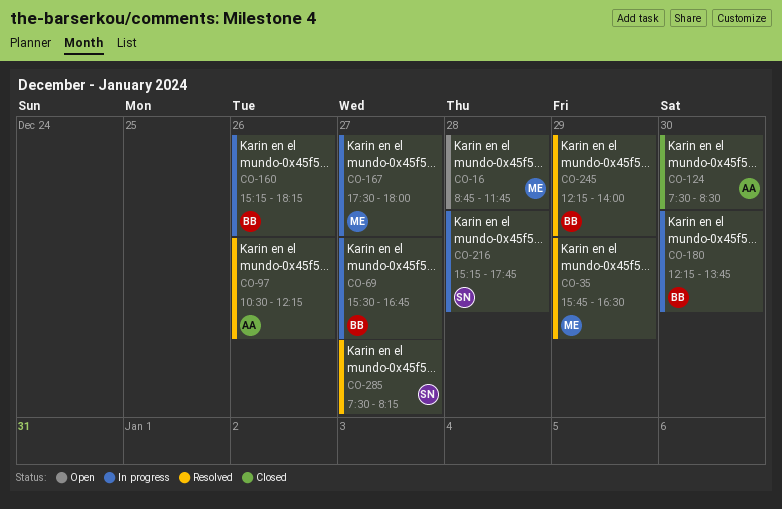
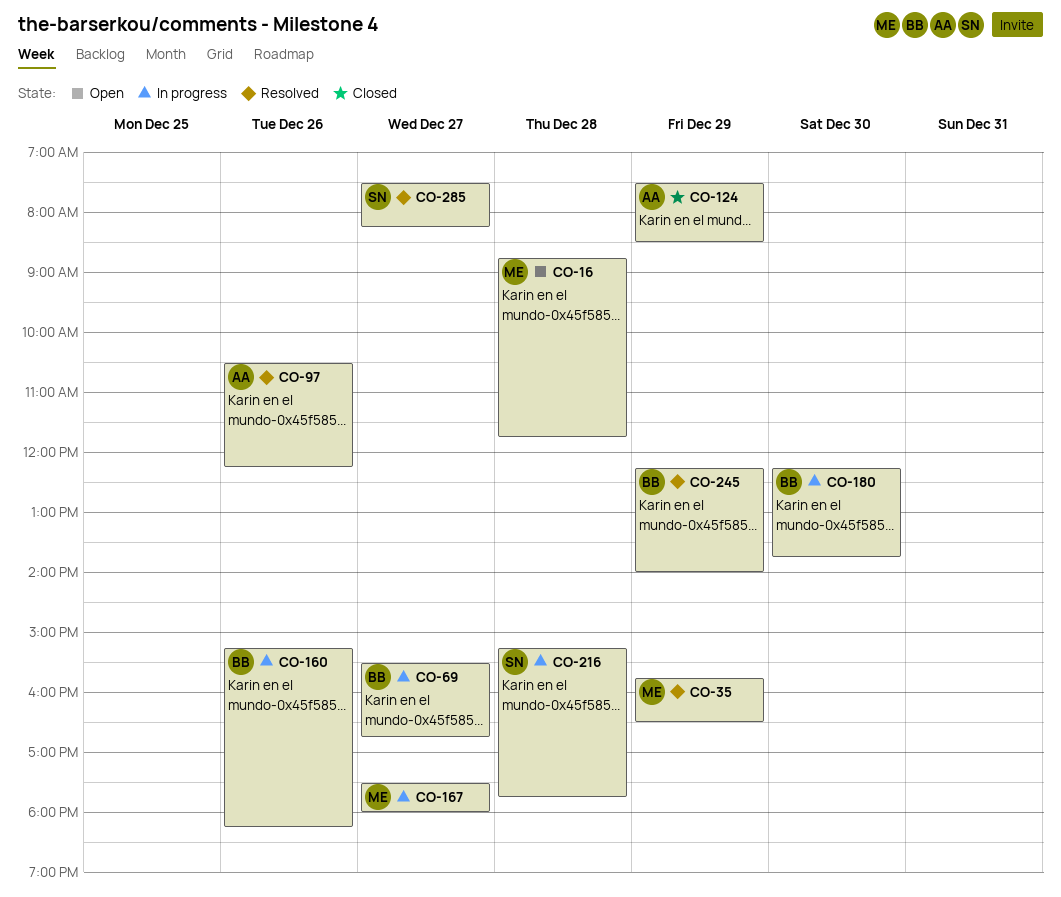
CO-124, day: Dec 30 -> Dec 29

